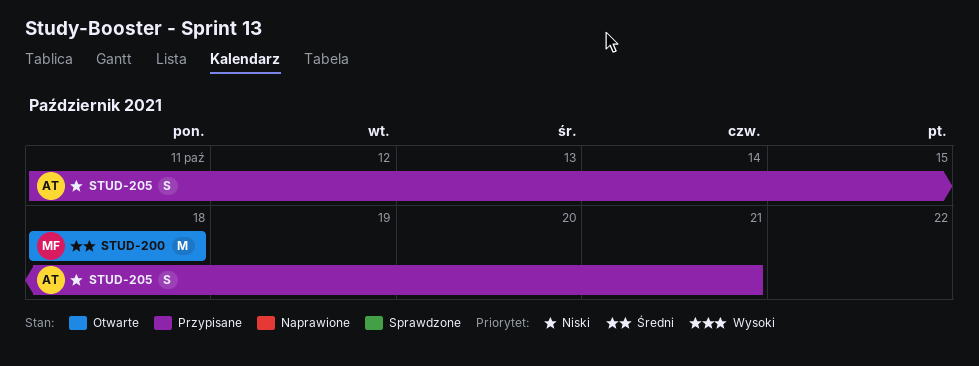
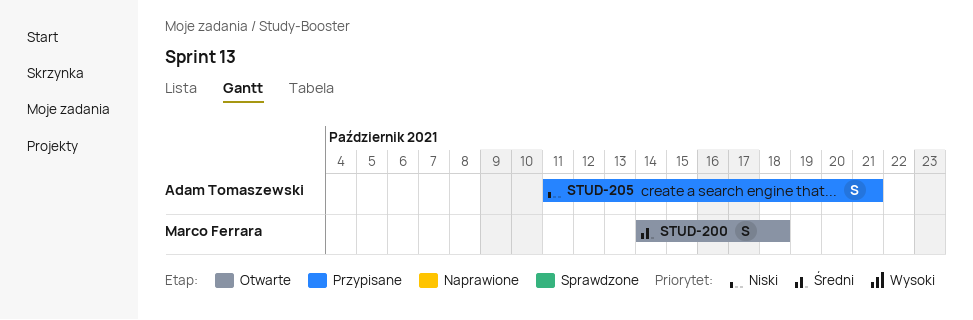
STUD-200, estimate: M -> S
STUD-200, start: Oct 18 -> Oct 14

